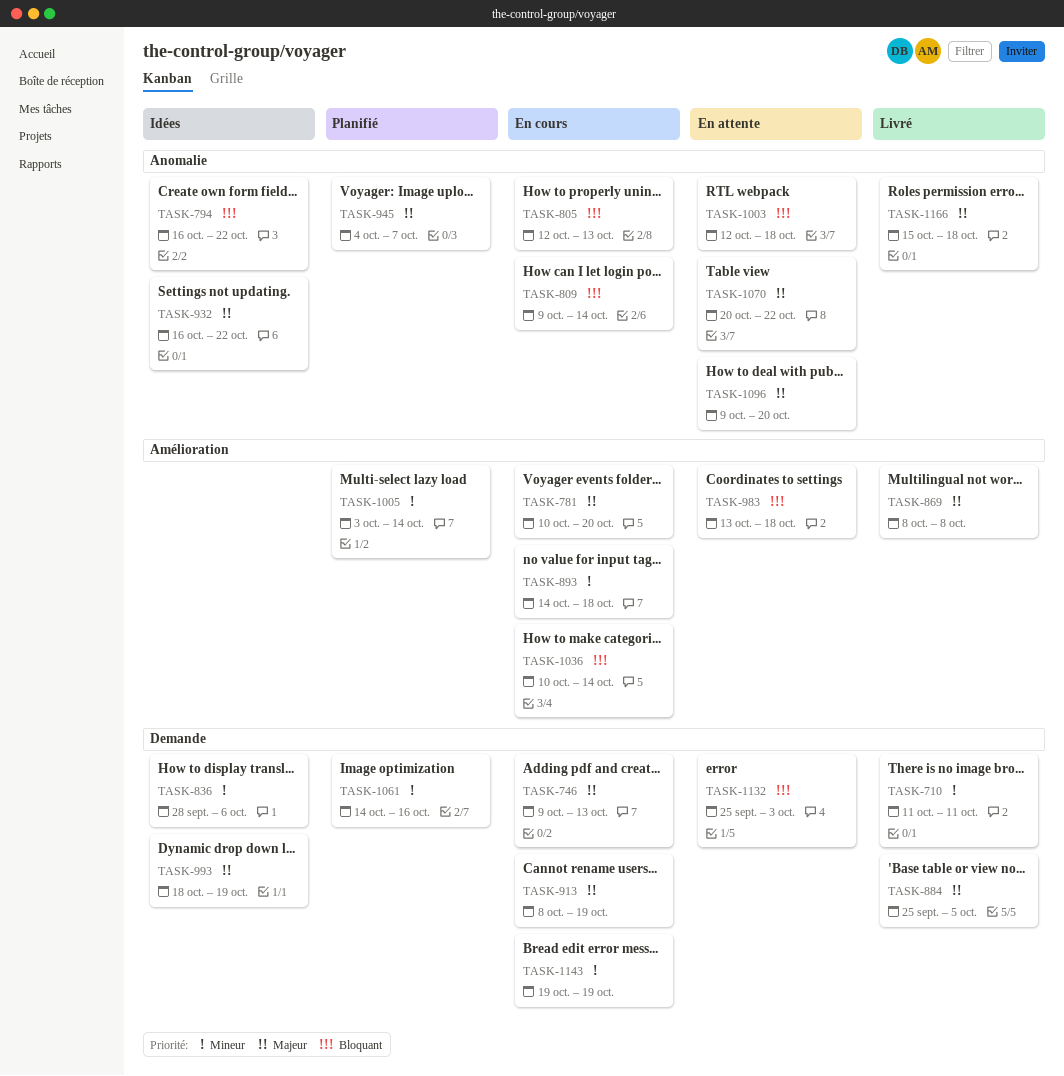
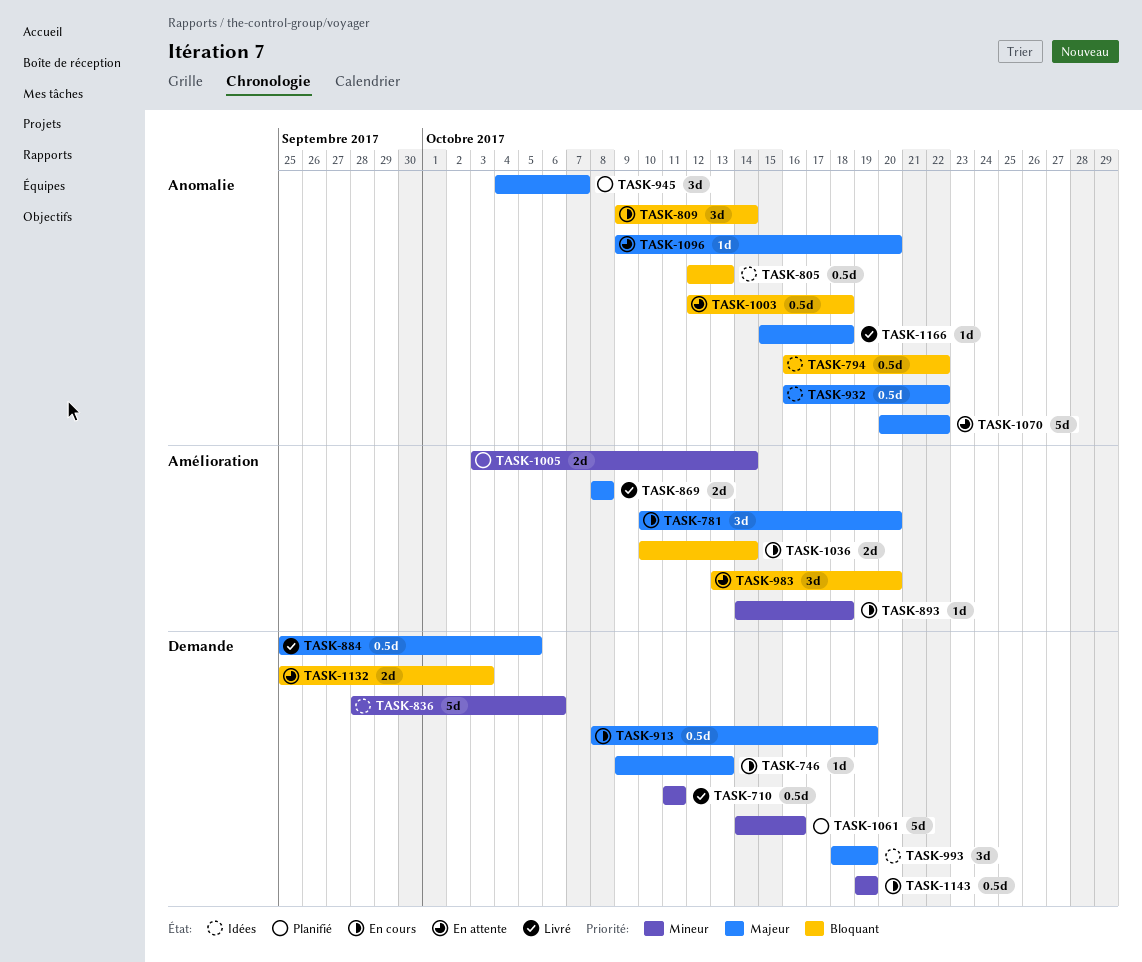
TASK-805, status: En cours -> Idées
TASK-983, due: Oct 18 -> Oct 20

